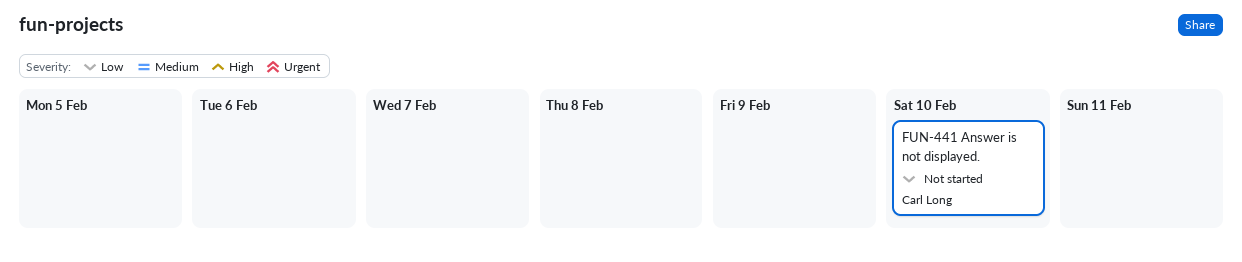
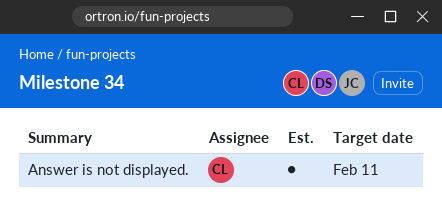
Answer is not displayed., due: Feb 10 -> Feb 11

